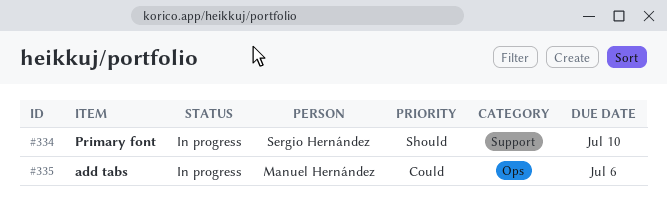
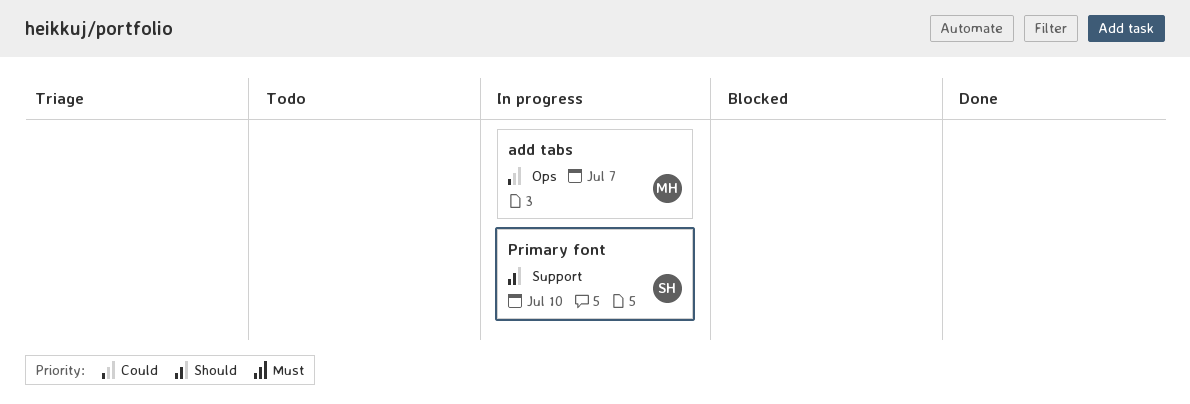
add tabs, due: Jul 6 -> Jul 7

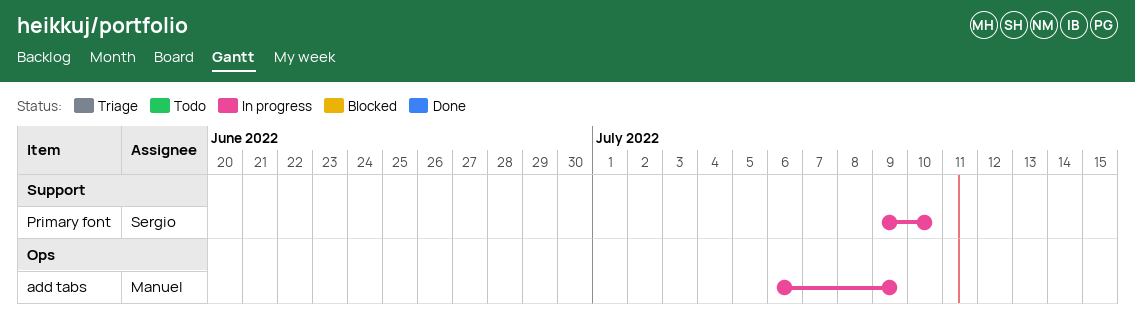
add tabs, due: Jul 7 -> Jul 9

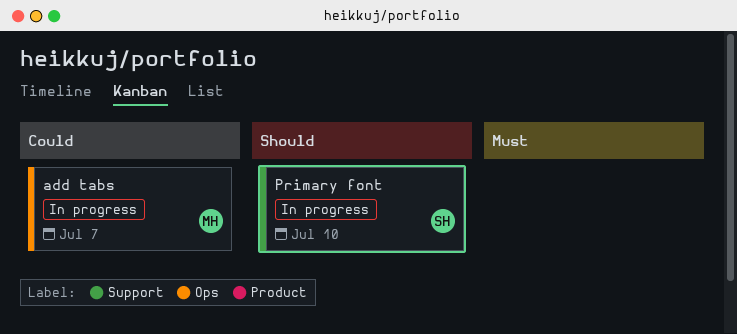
add tabs, due: Jul 9 -> Jul 7

